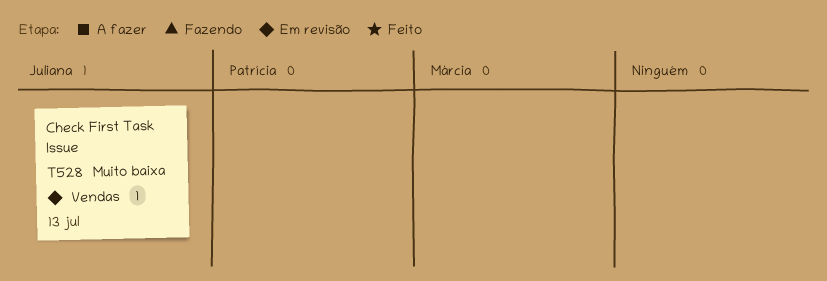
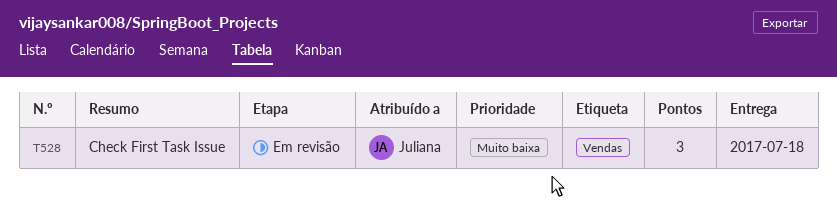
T528, estimate: 1 -> 3
T528, due: Jul 13 -> Jul 18

